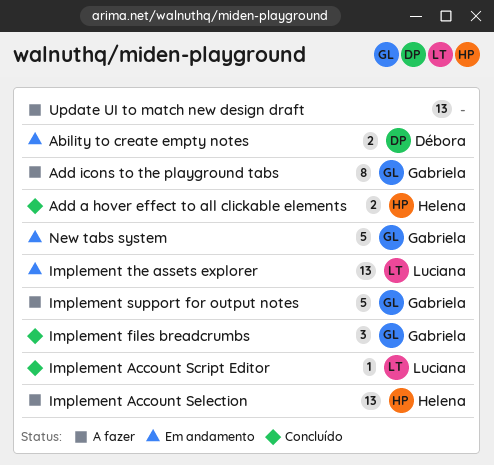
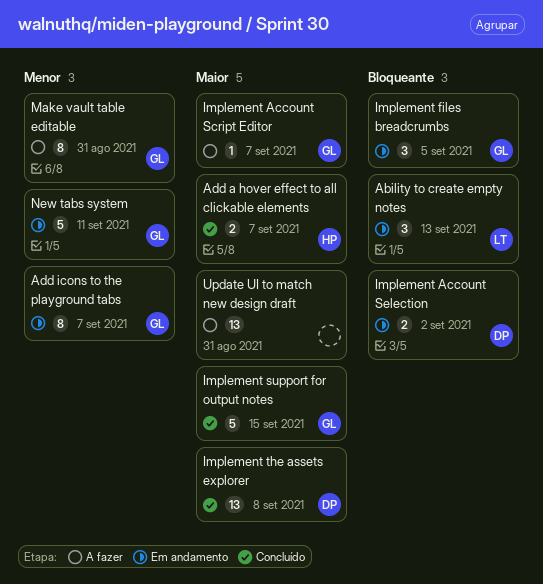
Ability to create empty notes, owner: Débora -> Luciana
Ability to create empty notes, estimate: 2 -> 3
Add icons to the playground tabs, status: A fazer -> Em andamento
Implement Account Script Editor, status: Concluído -> A fazer
Implement Account Script Editor, owner: Luciana -> Gabriela
Implement Account Selection, status: A fazer -> Em andamento
Implement Account Selection, owner: Helena -> Débora
Implement Account Selection, estimate: 13 -> 2
Implement files breadcrumbs, status: Concluído -> Em andamento
Implement support for output notes, status: A fazer -> Concluído
Implement the assets explorer, status: Em andamento -> Concluído
Implement the assets explorer, owner: Luciana -> Débora
Make vault table editable: none -> present

